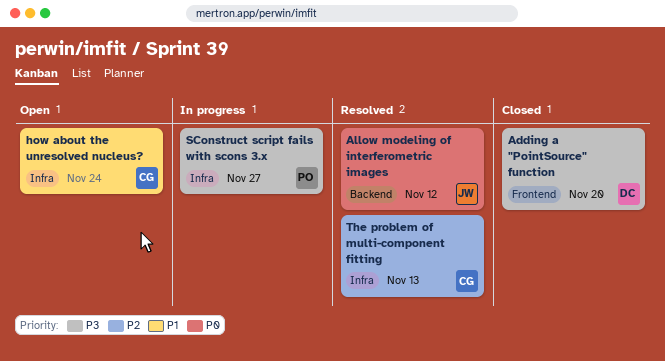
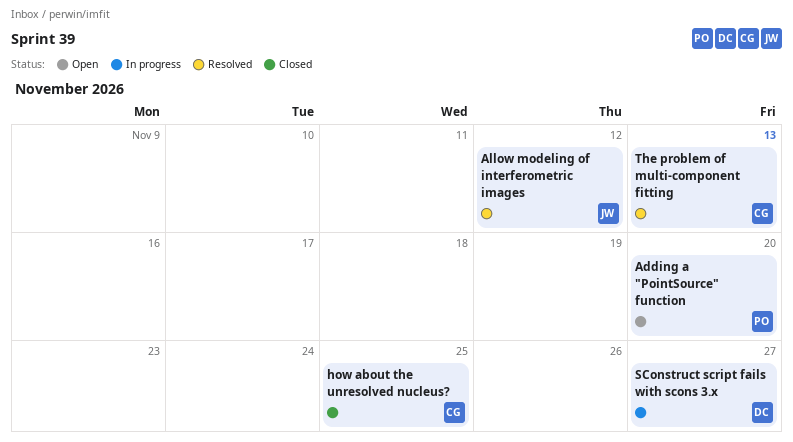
Adding a "PointSource" function, status: Closed -> Open
Adding a "PointSource" function, owner: DC -> PO
how about the unresolved nucleus?, status: Open -> Closed
how about the unresolved nucleus?, due: Nov 24 -> Nov 25
SConstruct script fails with scons 3.x, owner: PO -> DC

